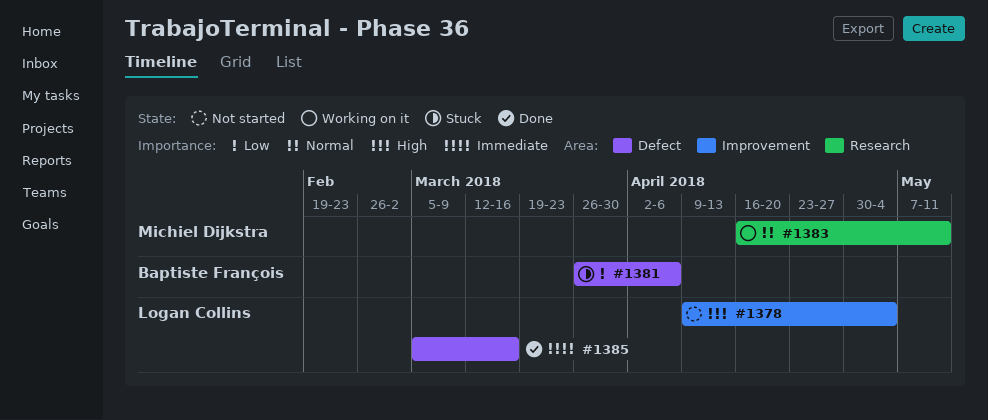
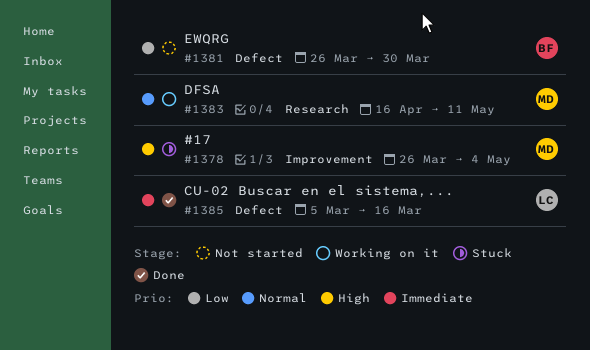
#1378, status: Not started -> Stuck
#1378, owner: Logan Collins -> Michiel Dijkstra
#1378, start: Apr 9 -> Mar 26
#1381, status: Stuck -> Not started
#1381, due: Apr 6 -> Mar 30

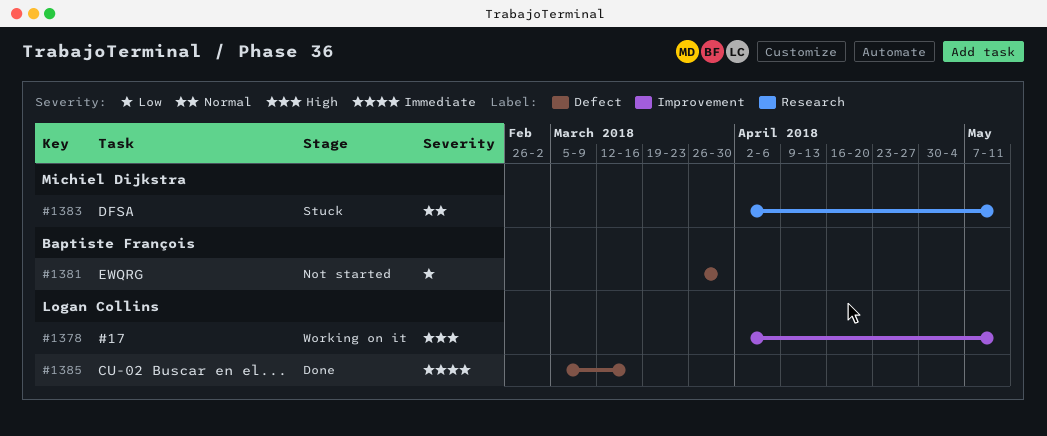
#1378, status: Stuck -> Working on it
#1378, owner: Michiel Dijkstra -> Logan Collins
#1378, start: Mar 26 -> Apr 2
#1378, due: May 4 -> May 11
#1383, status: Working on it -> Stuck
#1383, start: Apr 16 -> Apr 2

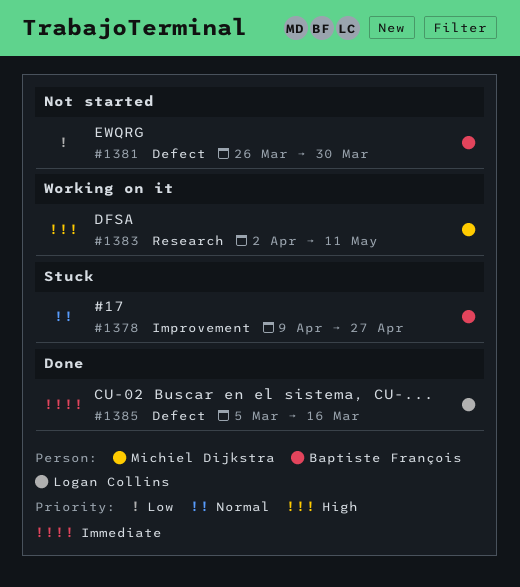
#1378, status: Working on it -> Stuck
#1378, owner: Logan Collins -> Baptiste François
#1378, priority: High -> Normal
#1378, start: Apr 2 -> Apr 9
#1378, due: May 11 -> Apr 27
#1383, status: Stuck -> Working on it
#1383, priority: Normal -> High

